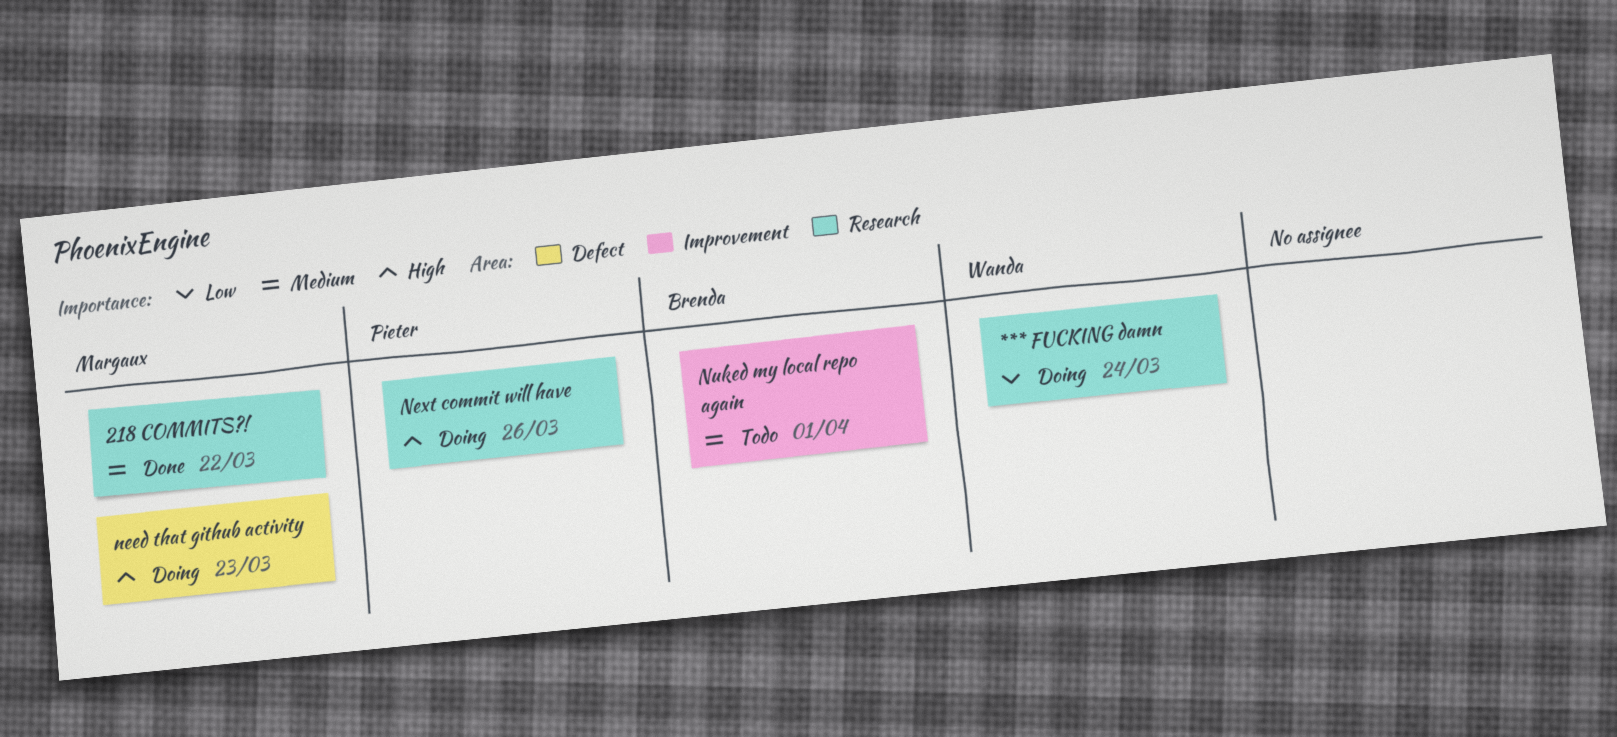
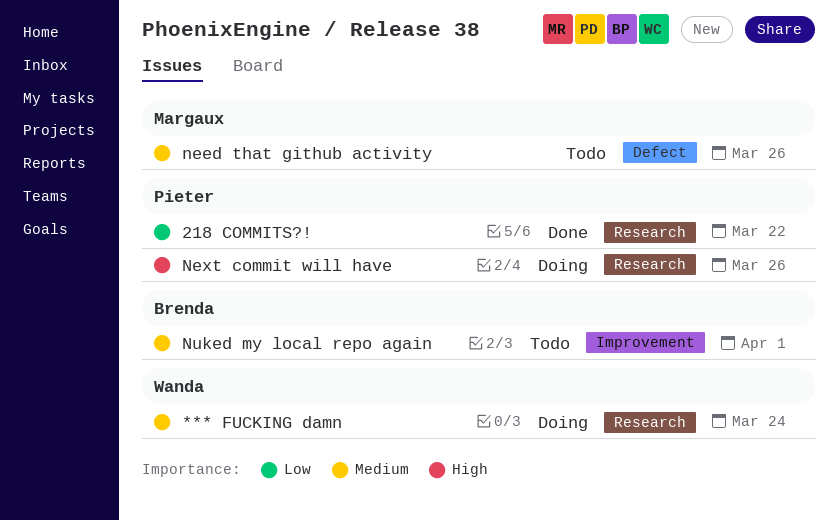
*** FUCKING damn, priority: Low -> Medium
218 COMMITS?!, owner: Margaux -> Pieter
218 COMMITS?!, priority: Medium -> Low
need that github activity, status: Doing -> Todo
need that github activity, priority: High -> Medium
need that github activity, due: Mar 23 -> Mar 26

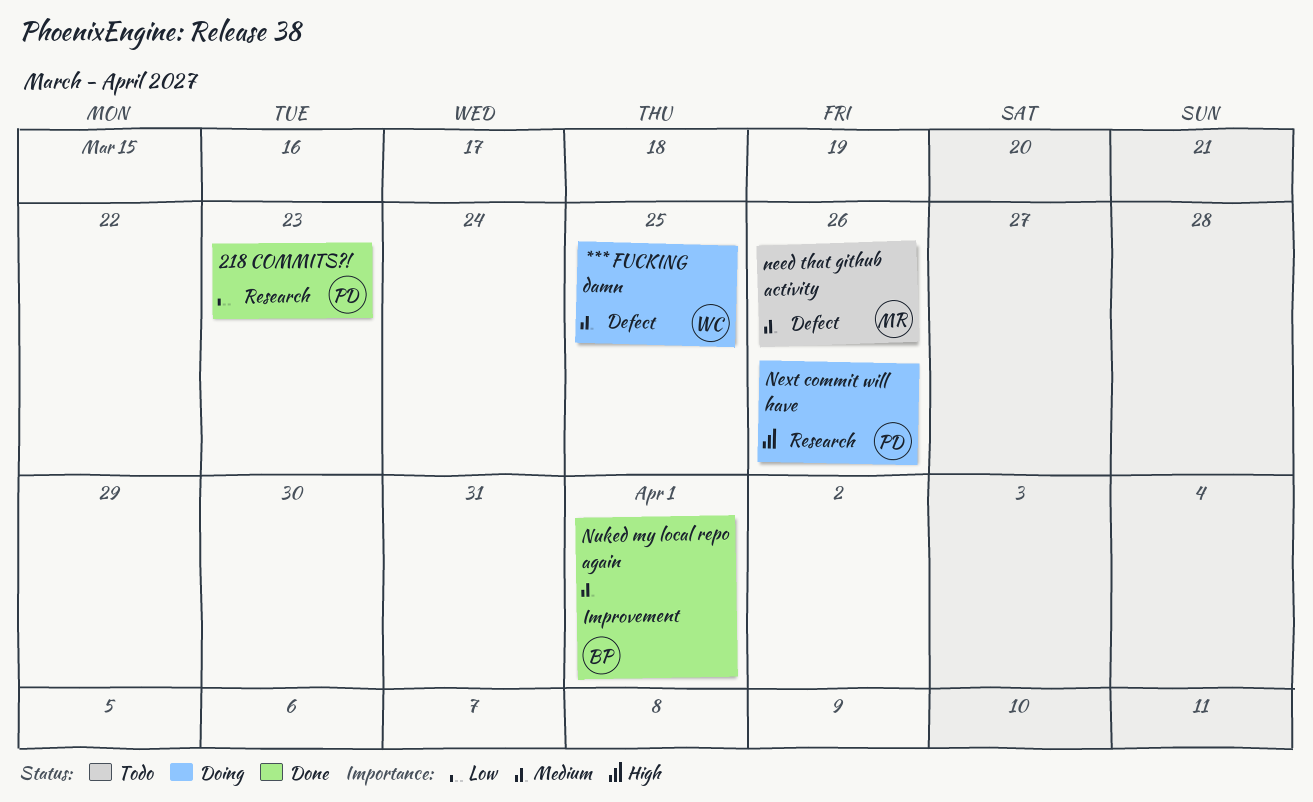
*** FUCKING damn, label: Research -> Defect
*** FUCKING damn, due: Mar 24 -> Mar 25
218 COMMITS?!, due: Mar 22 -> Mar 23
Nuked my local repo again, status: Todo -> Done

